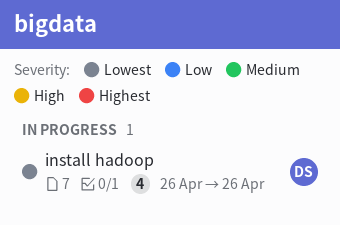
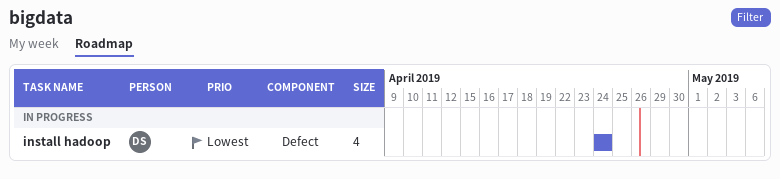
install hadoop, start: Apr 26 -> Apr 24
install hadoop, due: Apr 26 -> Apr 24

